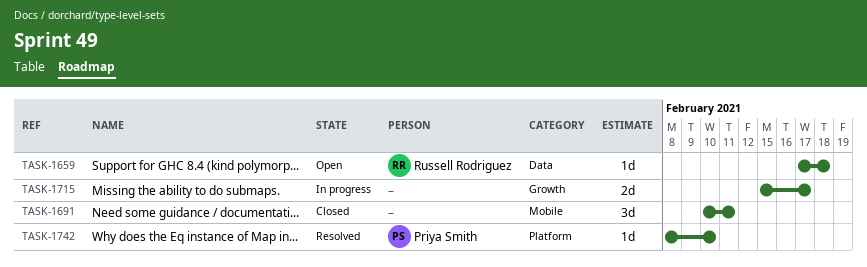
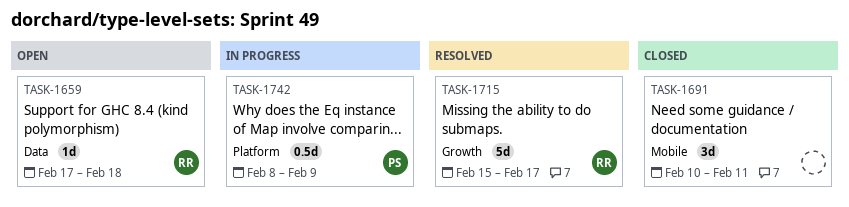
TASK-1715, status: In progress -> Resolved
TASK-1715, owner: none -> Russell Rodriguez
TASK-1715, estimate: 2d -> 5d
TASK-1742, status: Resolved -> In progress
TASK-1742, estimate: 1d -> 0.5d
TASK-1742, due: Feb 10 -> Feb 9

